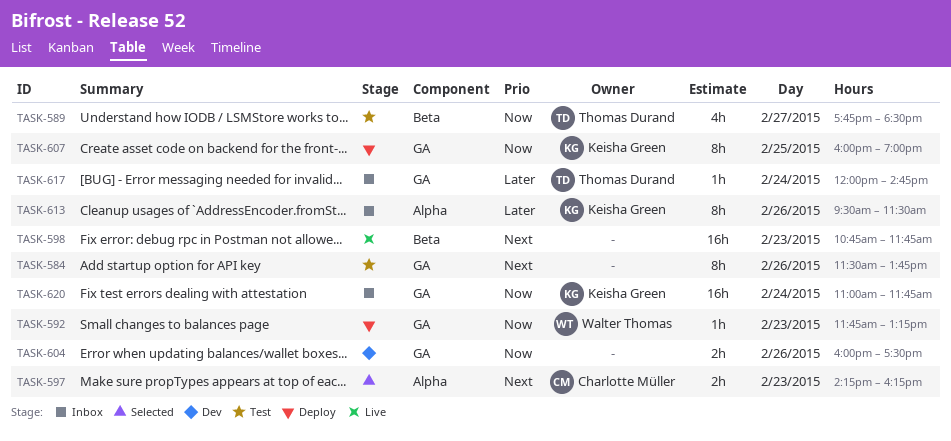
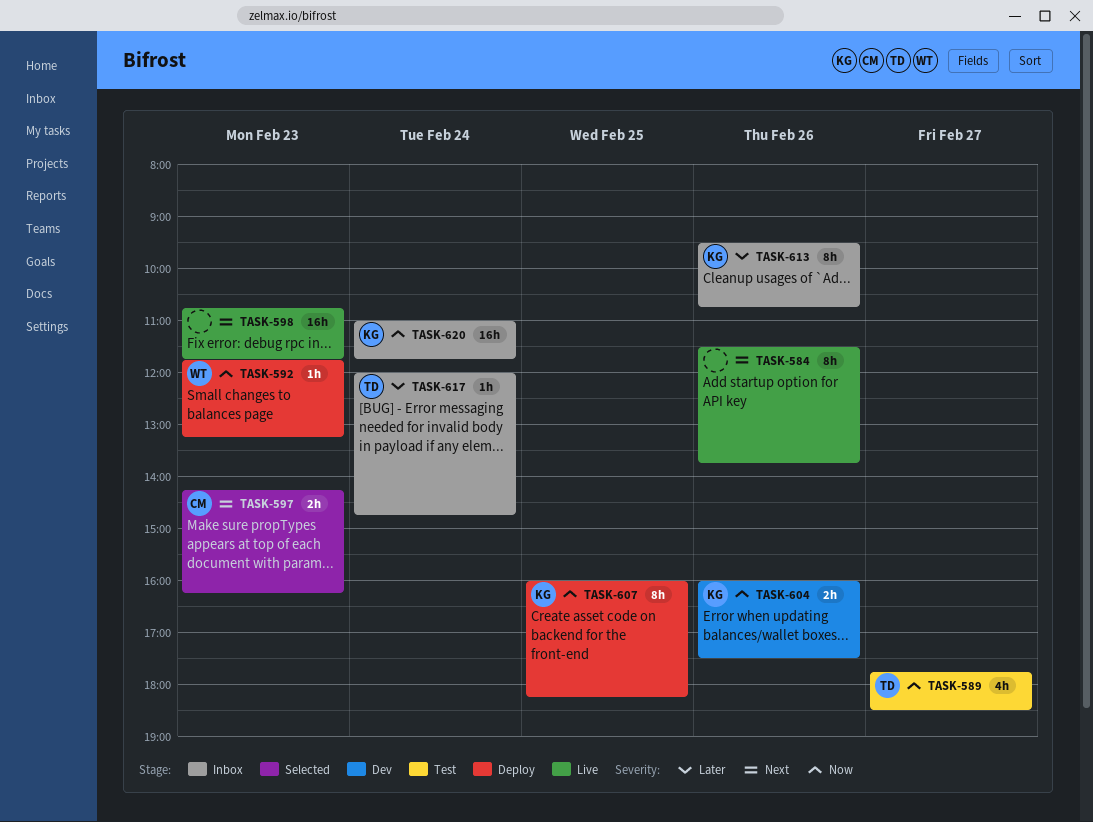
TASK-584, status: Test -> Live
TASK-604, owner: none -> Keisha Green
TASK-607, ends: 19:00 -> 18:15
TASK-613, ends: 11:30 -> 10:45

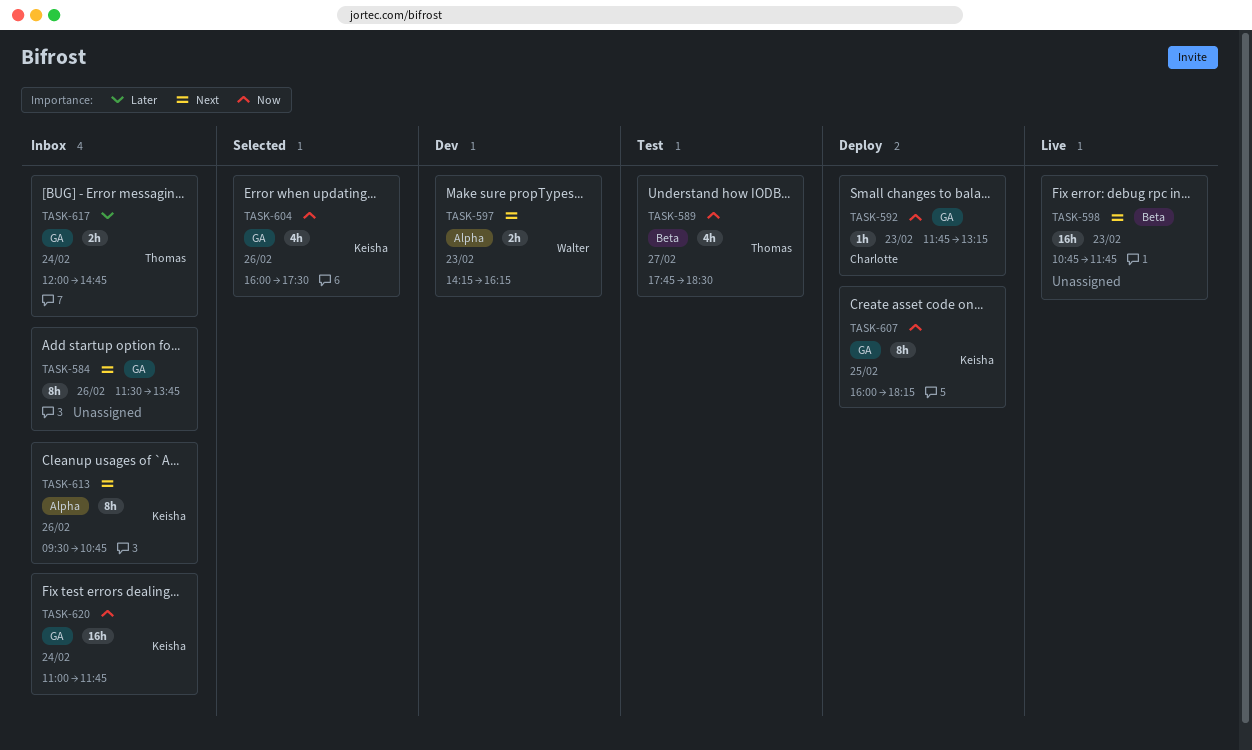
TASK-584, status: Live -> Inbox
TASK-592, owner: Walter -> Charlotte
TASK-597, status: Selected -> Dev
TASK-597, owner: Charlotte -> Walter
TASK-604, status: Dev -> Selected
TASK-604, estimate: 2h -> 4h
TASK-613, priority: Later -> Next
TASK-617, estimate: 1h -> 2h

